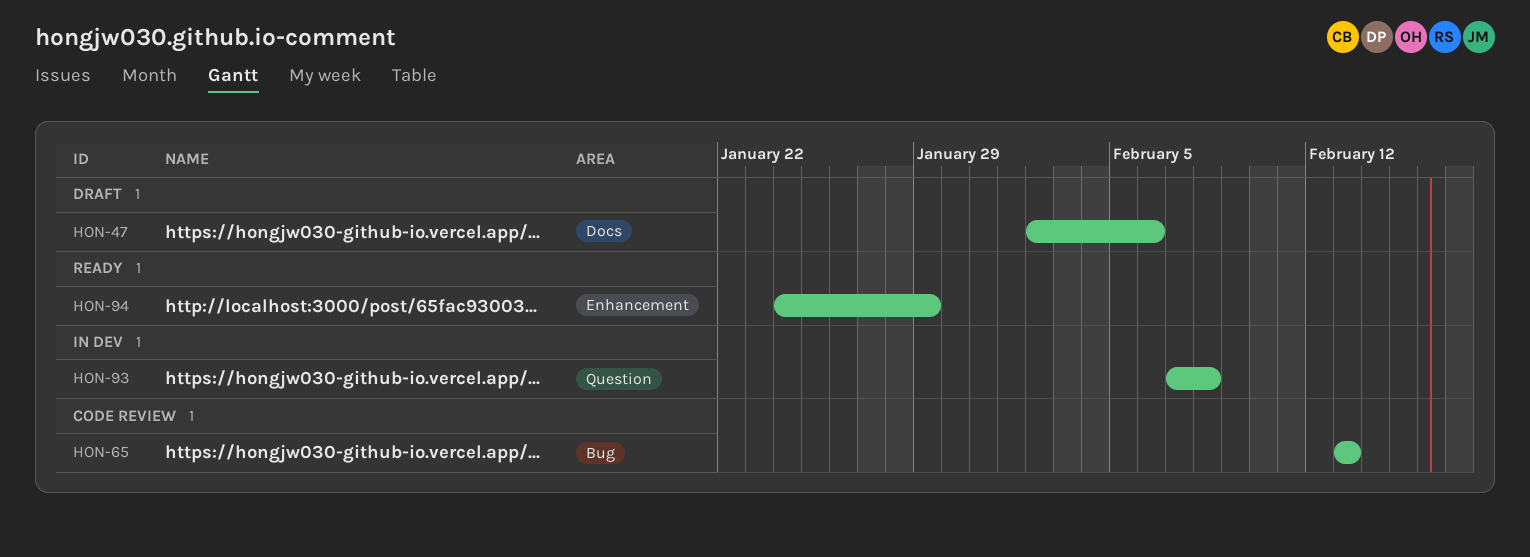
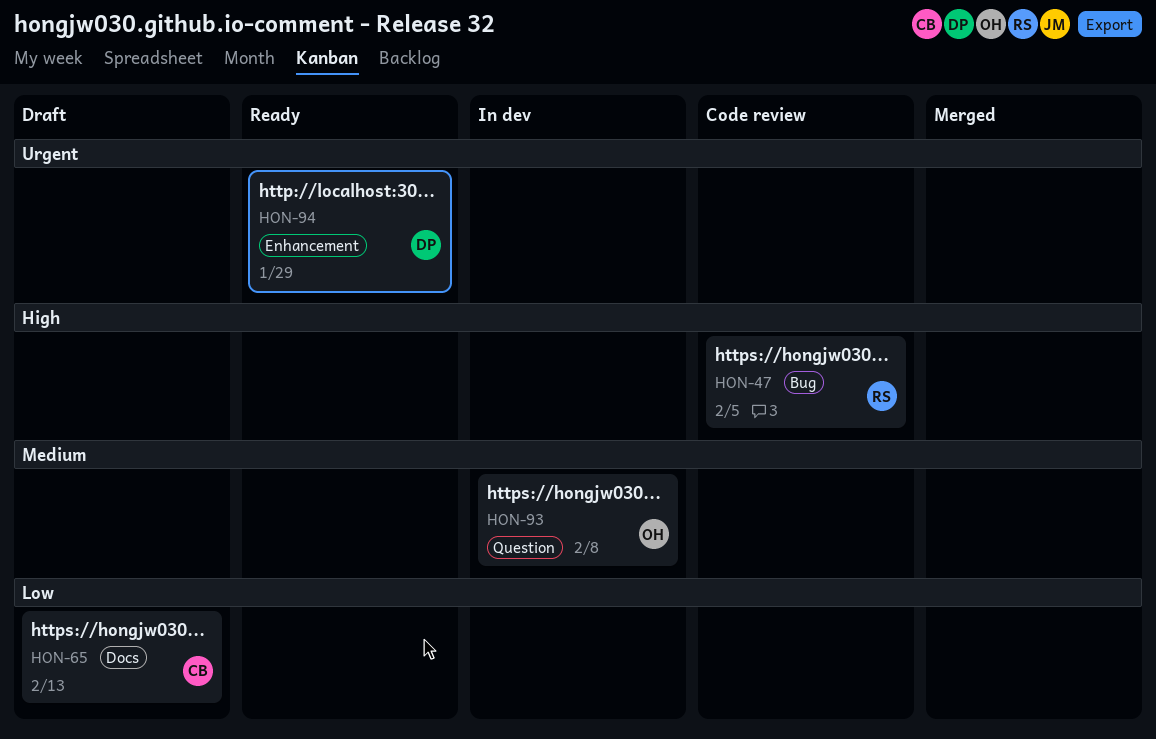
HON-47, status: Draft -> Code review
HON-47, label: Docs -> Bug
HON-47, due: Feb 6 -> Feb 5
HON-65, status: Code review -> Draft
HON-65, label: Bug -> Docs

